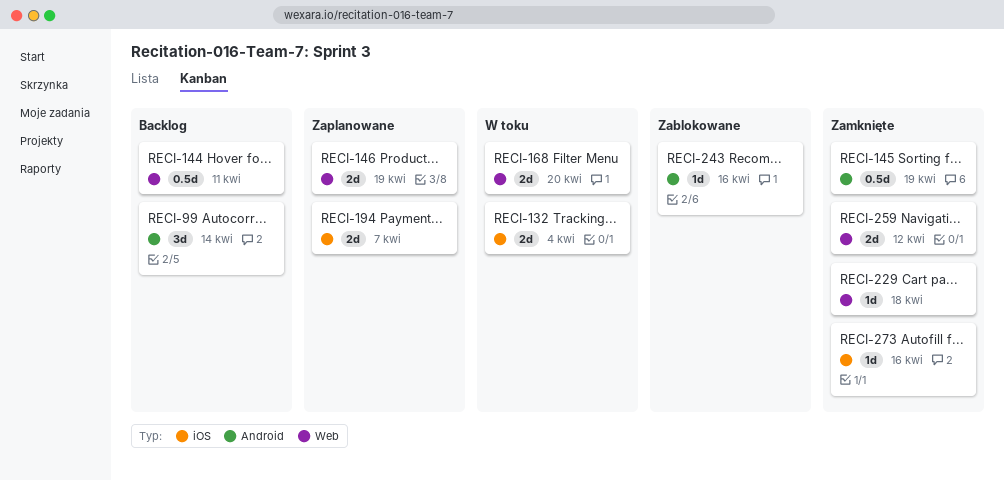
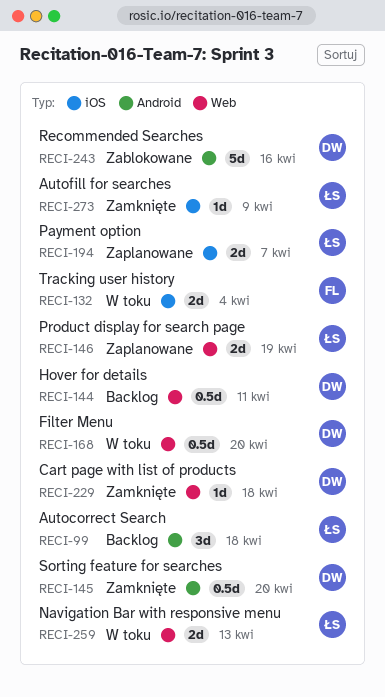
RECI-99, due: Apr 14 -> Apr 18
RECI-145, due: Apr 19 -> Apr 20
RECI-168, estimate: 2d -> 0.5d
RECI-243, estimate: 1d -> 5d
RECI-259, status: Zamknięte -> W toku
RECI-259, due: Apr 12 -> Apr 13
RECI-273, due: Apr 16 -> Apr 9

